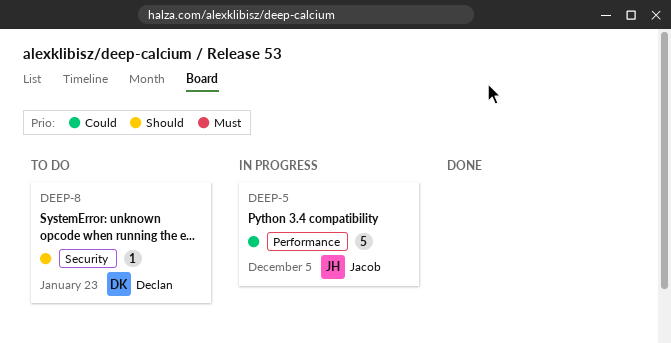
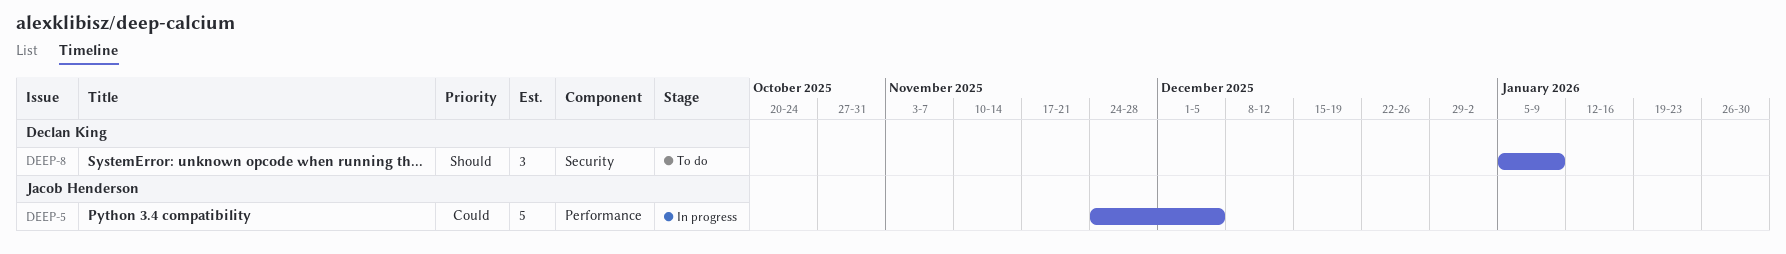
DEEP-8, estimate: 1 -> 3
DEEP-8, due: Jan 23 -> Jan 9

